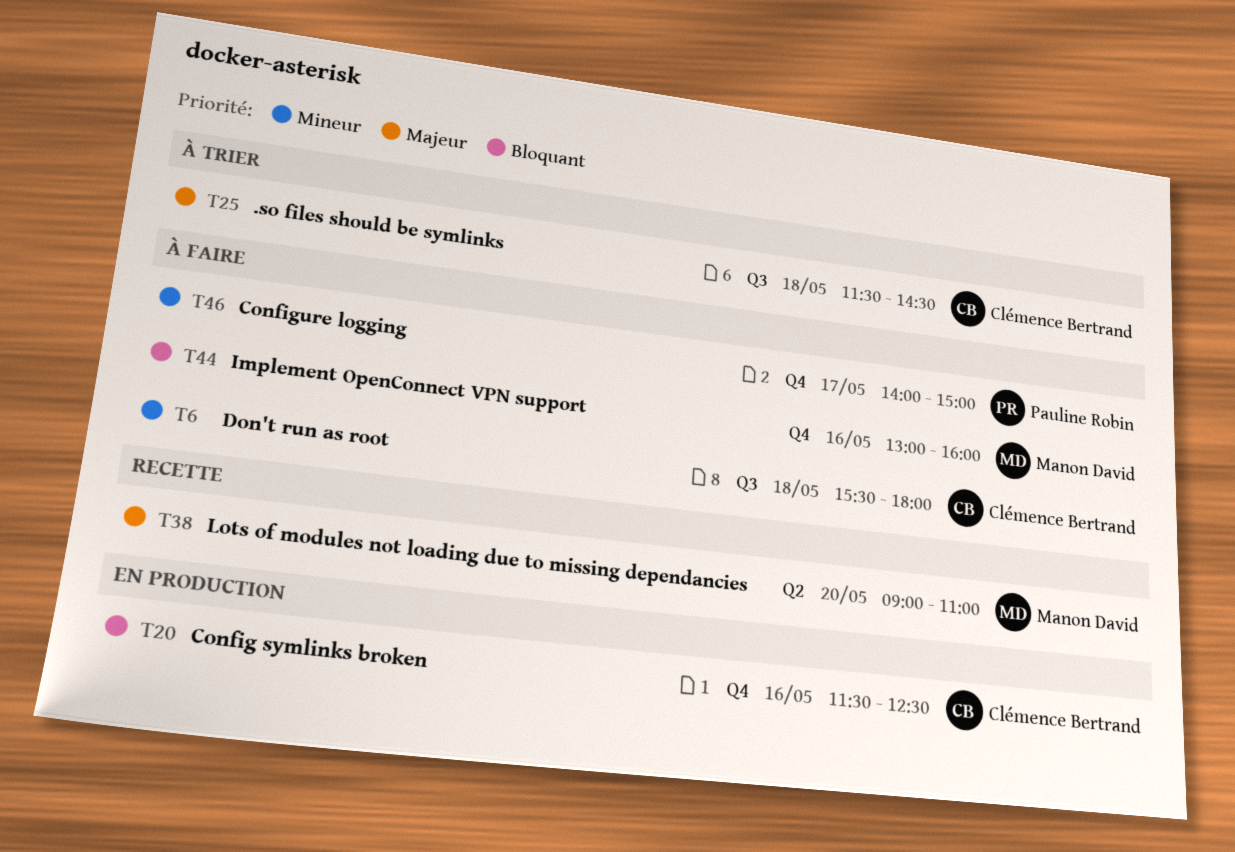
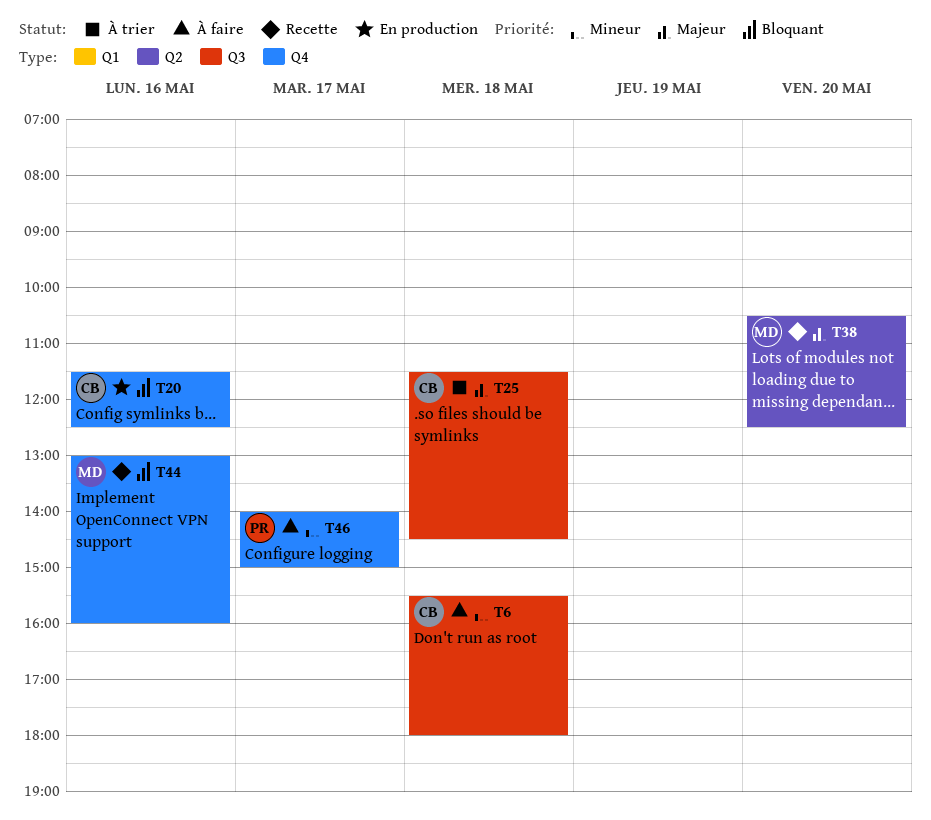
T38, begins: 09:00 -> 10:30
T38, ends: 11:00 -> 12:30
T44, status: À faire -> Recette

